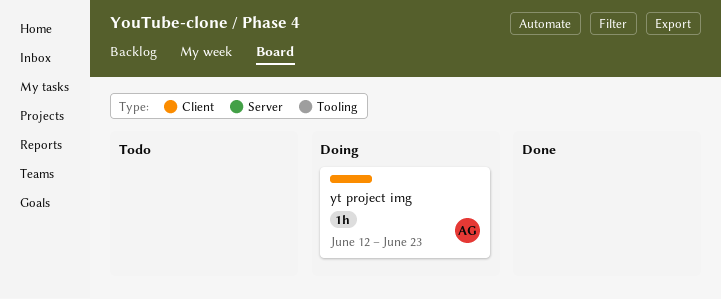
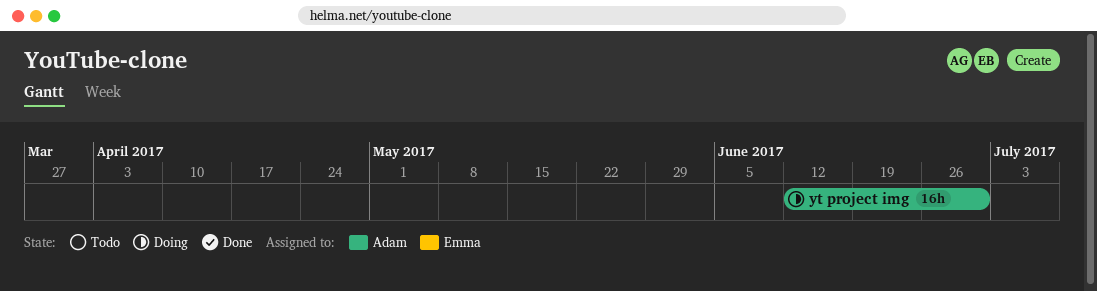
yt project img, estimate: 1h -> 16h
yt project img, due: Jun 23 -> Jun 30

